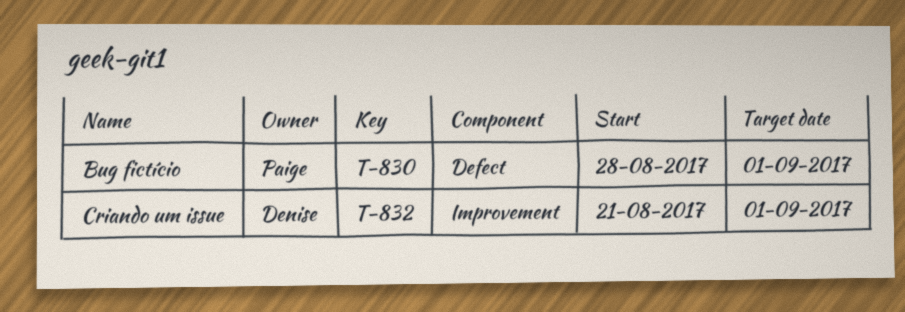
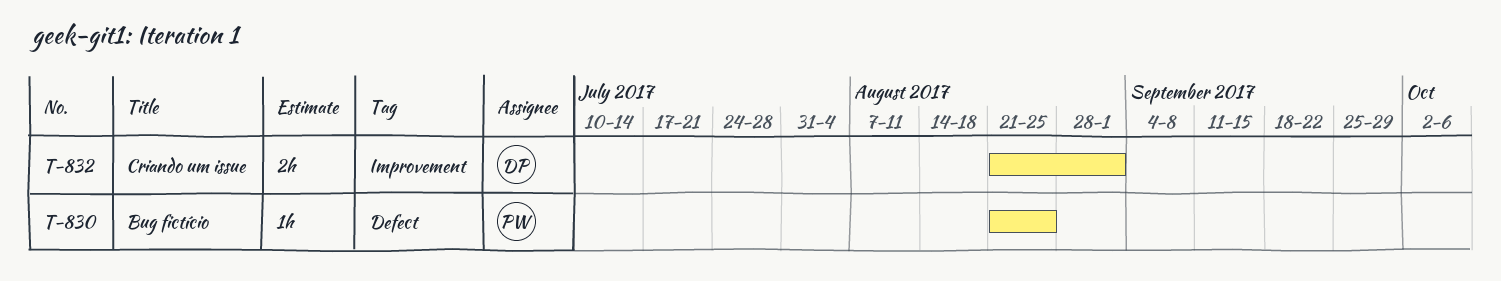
T-830, start: Aug 28 -> Aug 21
T-830, due: Sep 1 -> Aug 25

